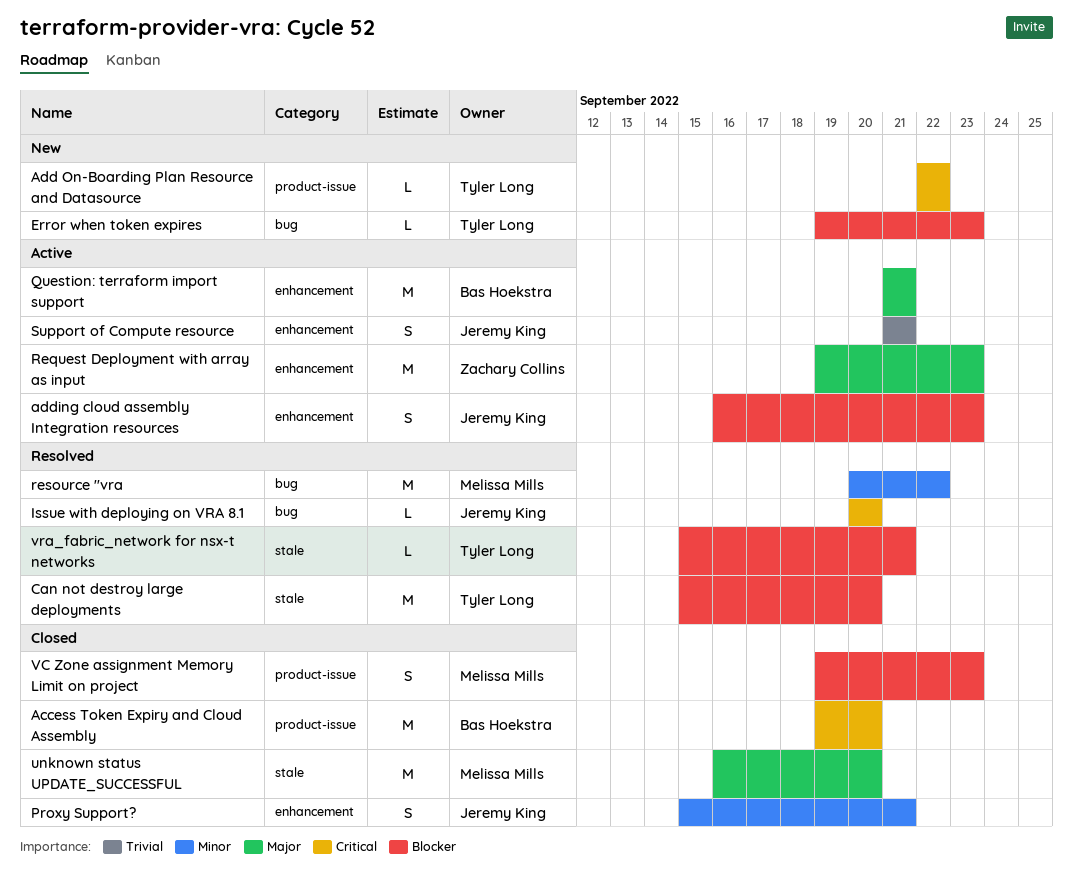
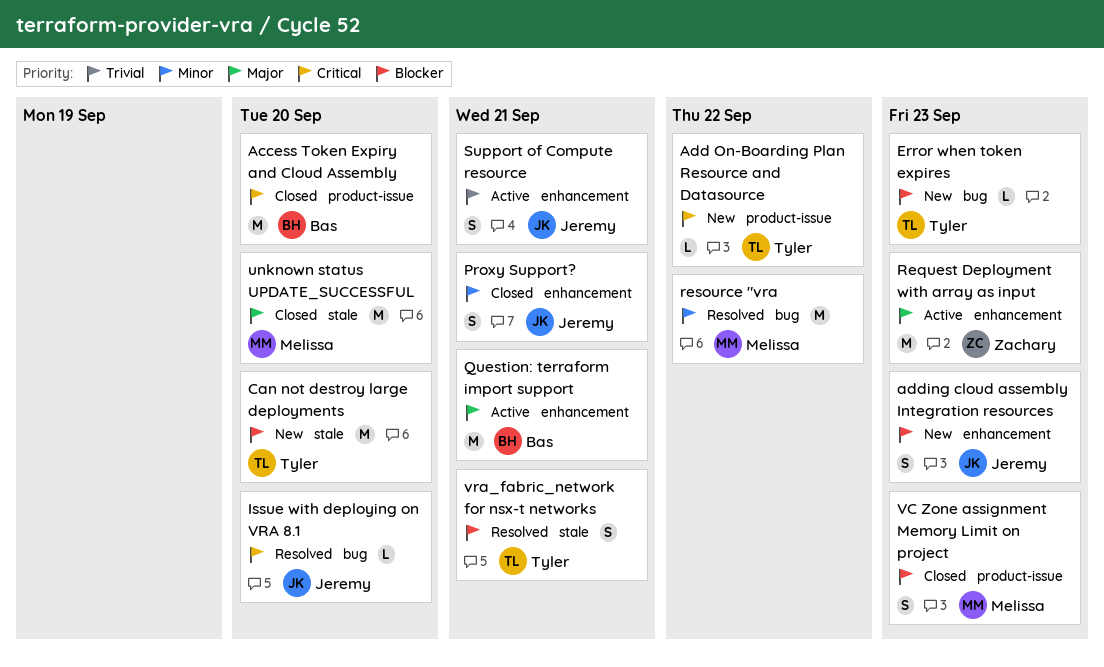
adding cloud assembly Integration resources, status: Active -> New
Can not destroy large deployments, status: Resolved -> New
vra_fabric_network for nsx-t networks, estimate: L -> S

